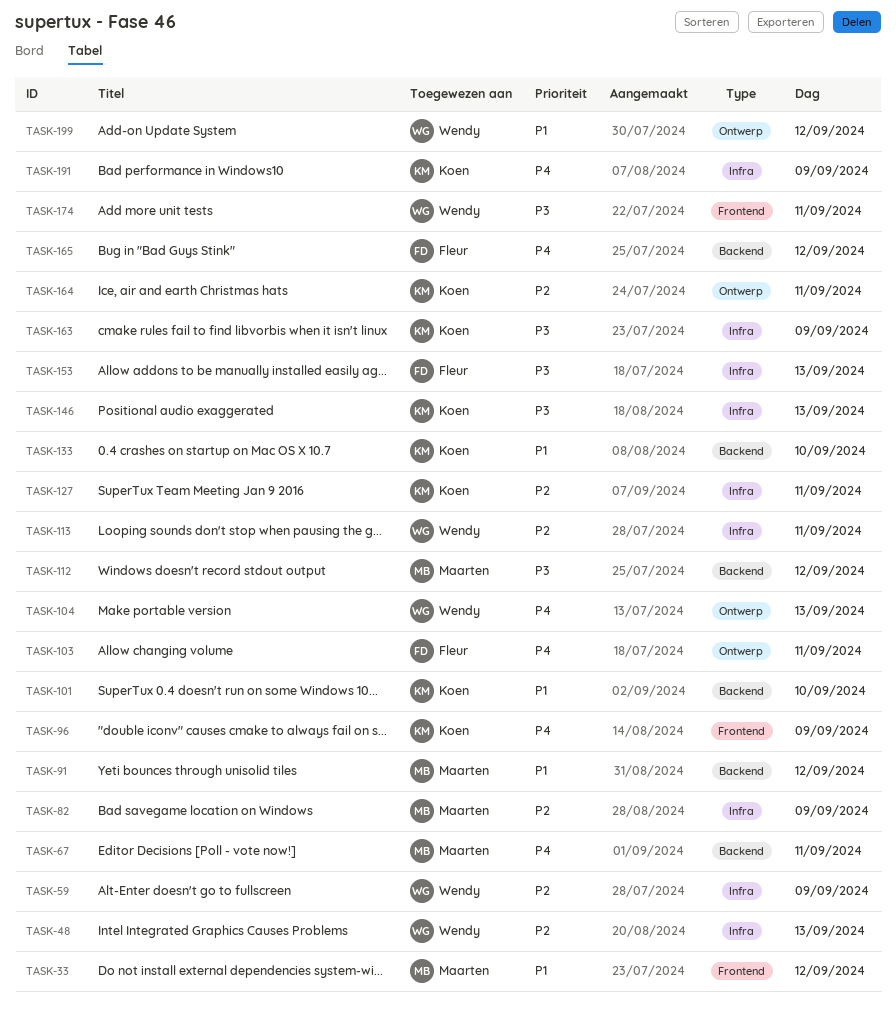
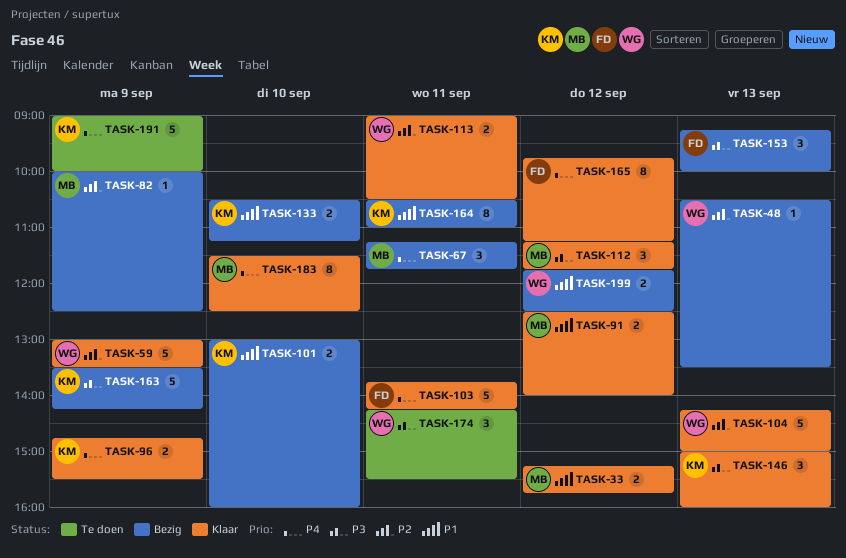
TASK-104, priority: P4 -> P2
TASK-127: present -> none
TASK-164, priority: P2 -> P1
TASK-183: none -> present

